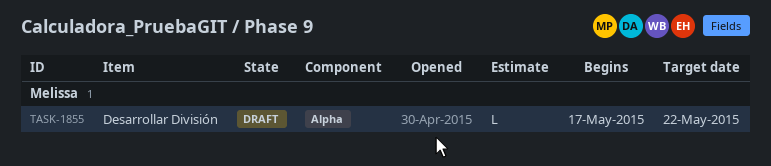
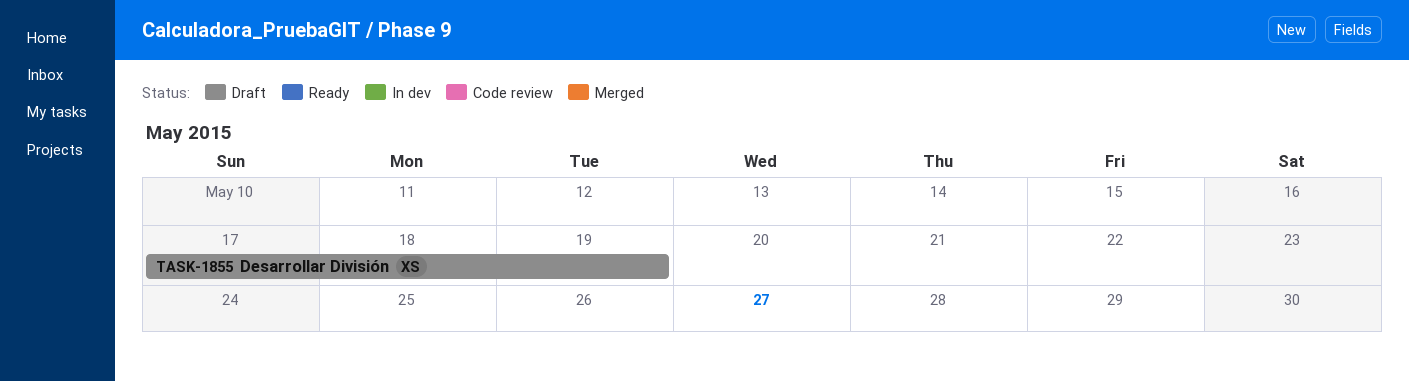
TASK-1855, estimate: L -> XS
TASK-1855, due: May 22 -> May 19

